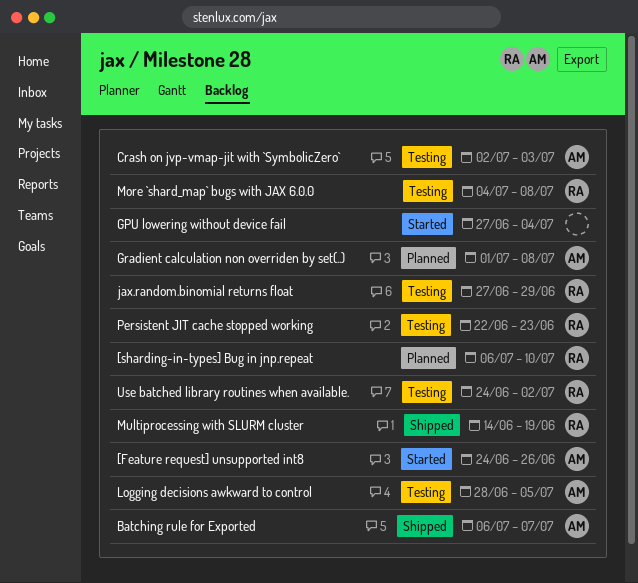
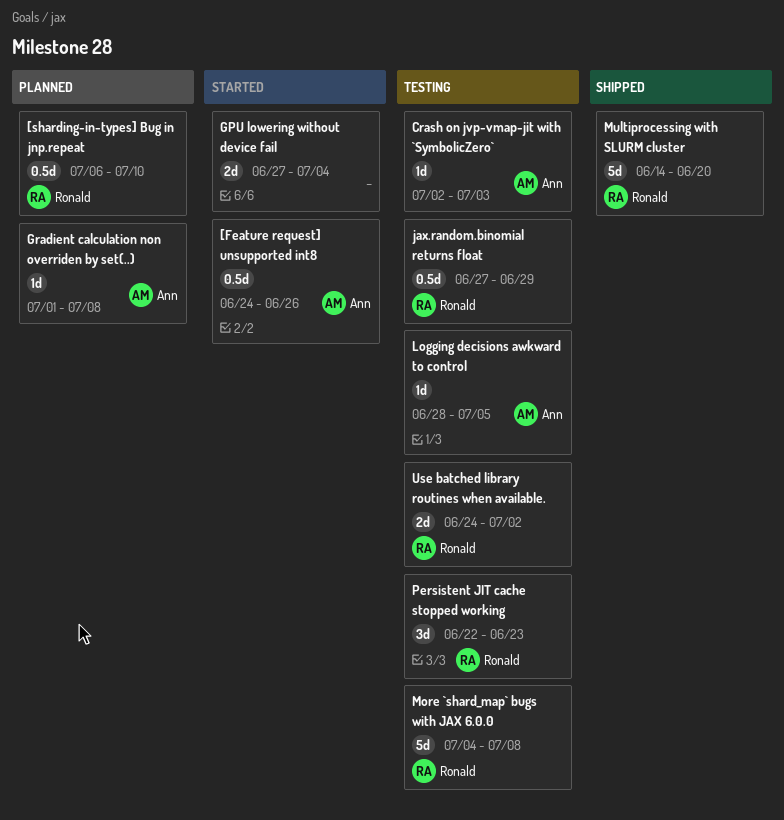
Batching rule for Exported: present -> none
Multiprocessing with SLURM cluster, due: Jun 19 -> Jun 20

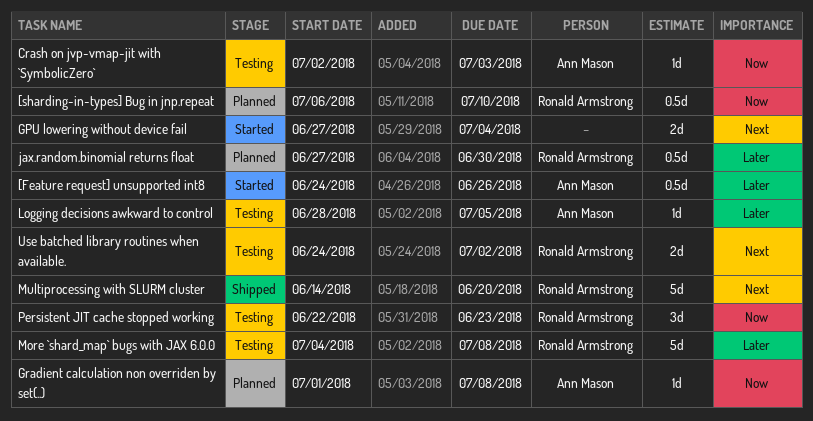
jax.random.binomial returns float, status: Testing -> Planned
jax.random.binomial returns float, due: Jun 29 -> Jun 30

